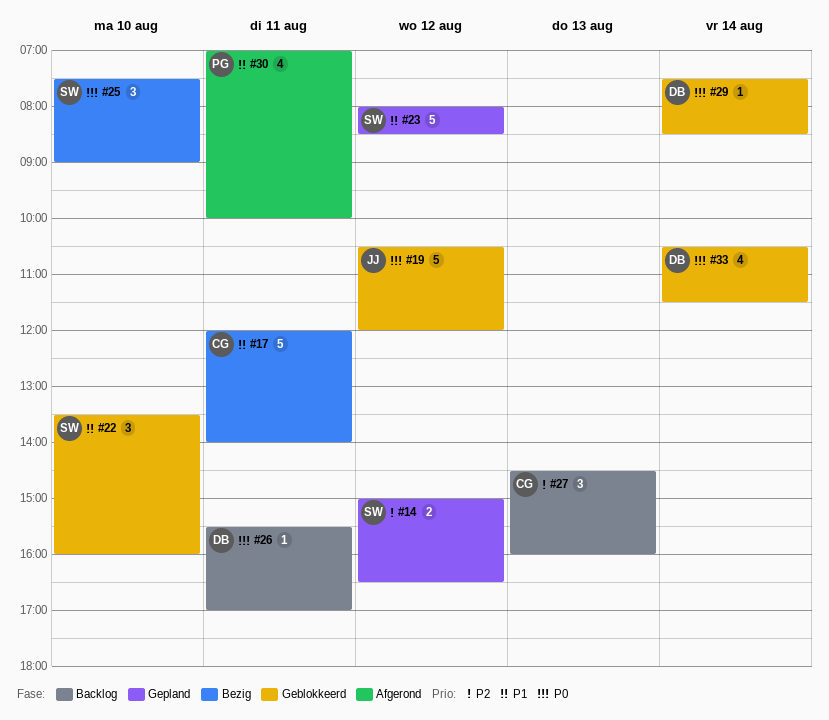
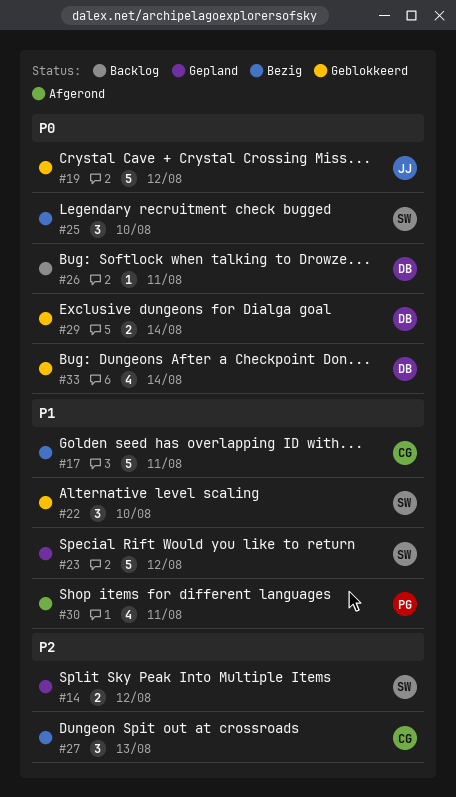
#27, status: Backlog -> Bezig
#29, estimate: 1 -> 2

